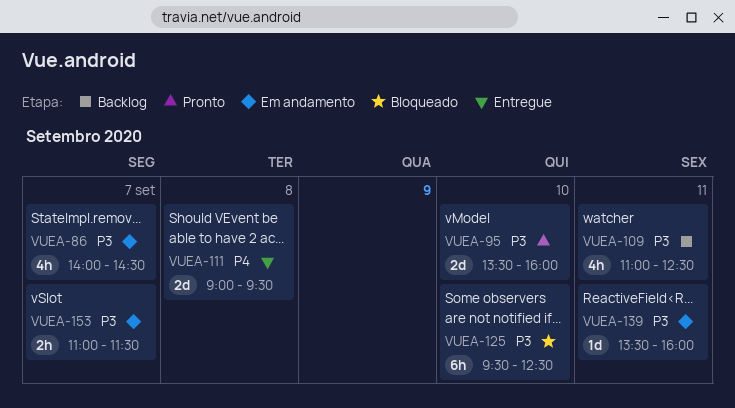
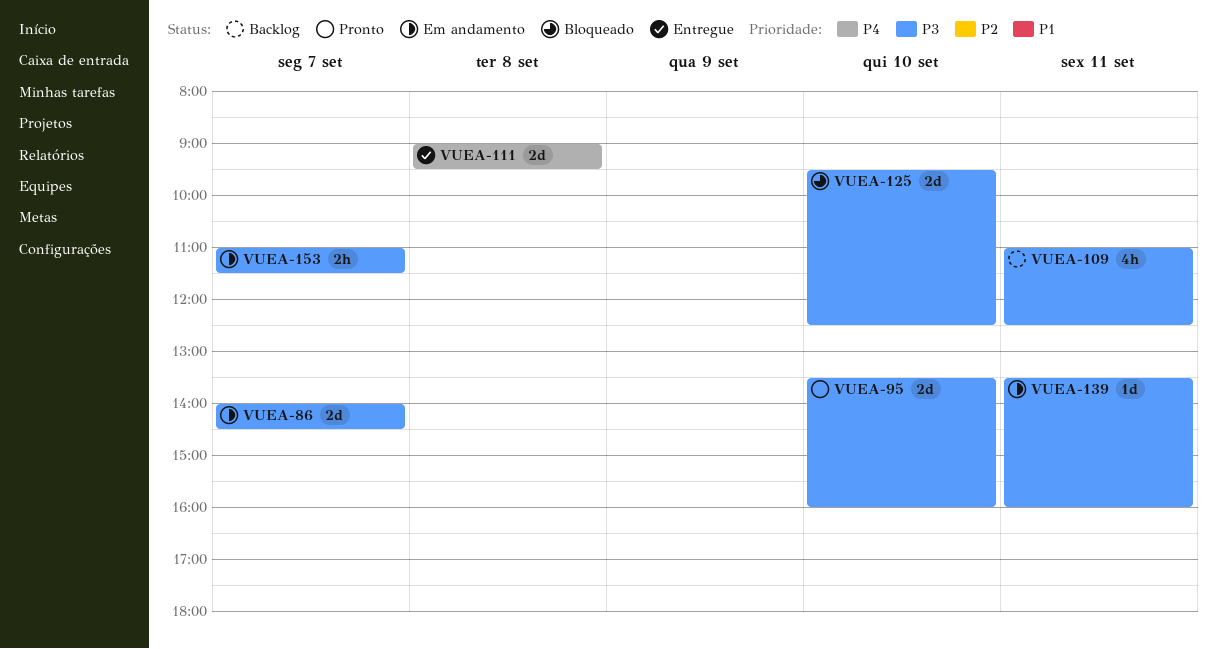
VUEA-86, estimate: 4h -> 2d
VUEA-125, estimate: 6h -> 2d

